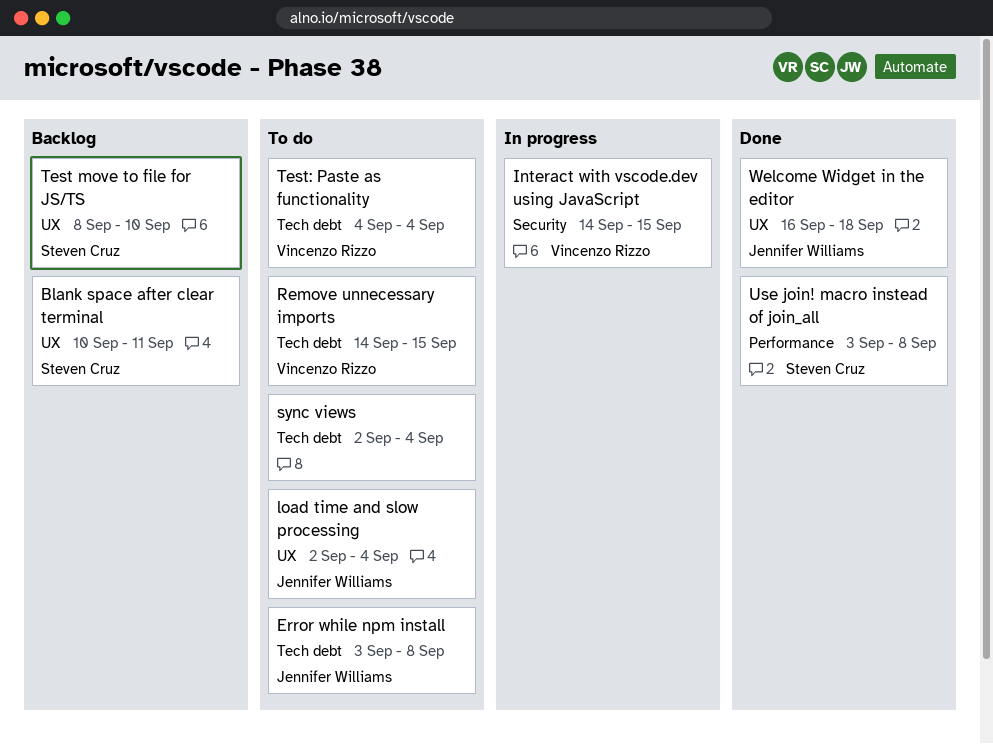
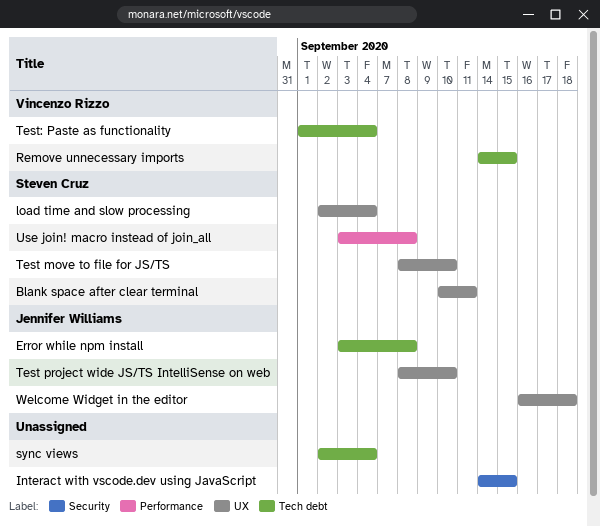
Interact with vscode.dev using JavaScript, owner: Vincenzo Rizzo -> none
load time and slow processing, owner: Jennifer Williams -> Steven Cruz
Test project wide JS/TS IntelliSense on web: none -> present
Test: Paste as functionality, start: Sep 4 -> Sep 1

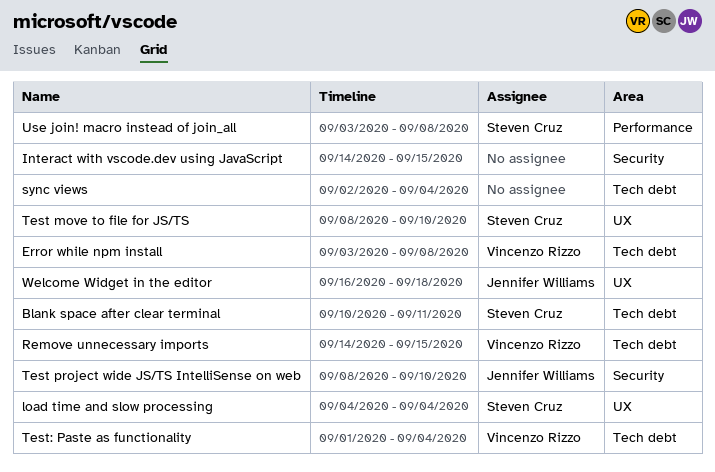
Blank space after clear terminal, label: UX -> Tech debt
Error while npm install, owner: Jennifer Williams -> Vincenzo Rizzo
load time and slow processing, start: Sep 2 -> Sep 4
Test project wide JS/TS IntelliSense on web, label: UX -> Security

